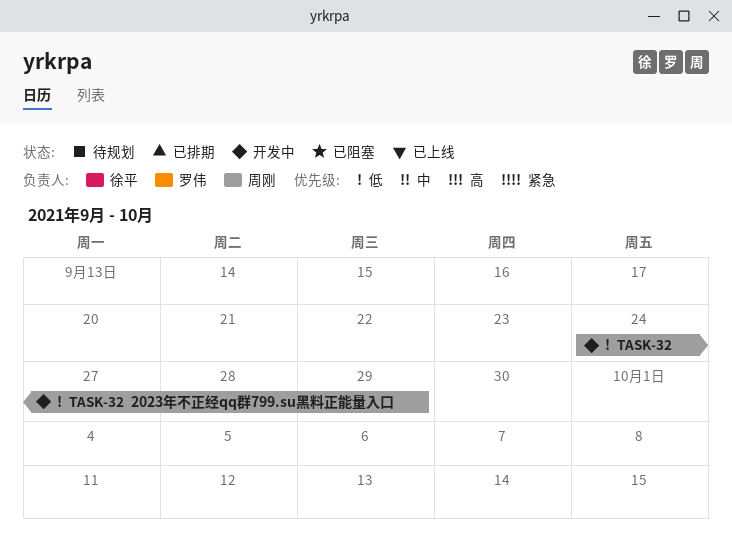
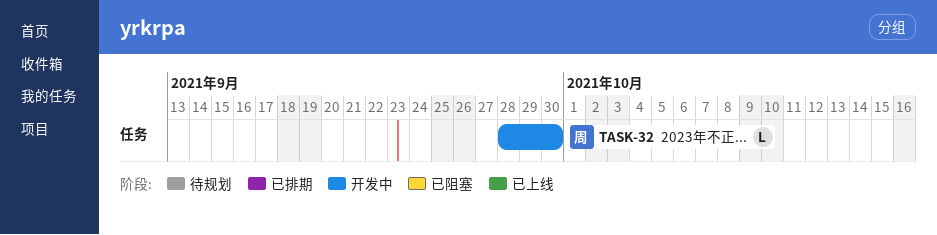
TASK-32, start: Sep 24 -> Sep 28
TASK-32, due: Sep 29 -> Sep 30

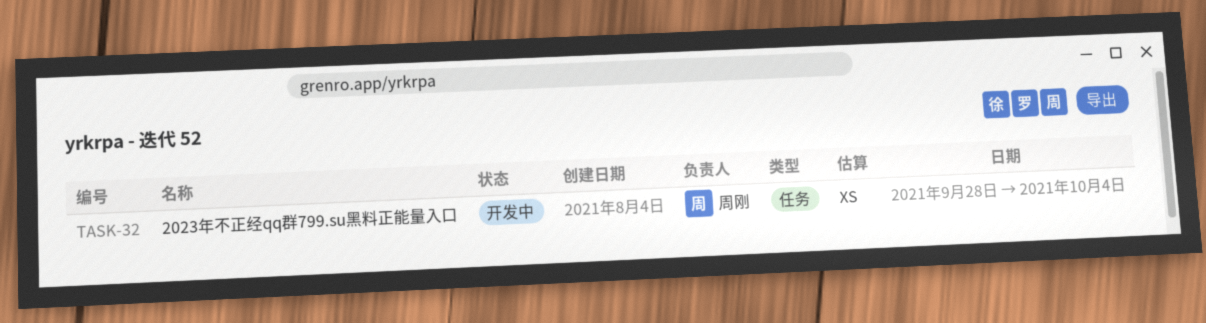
TASK-32, estimate: L -> XS
TASK-32, due: Sep 30 -> Oct 4

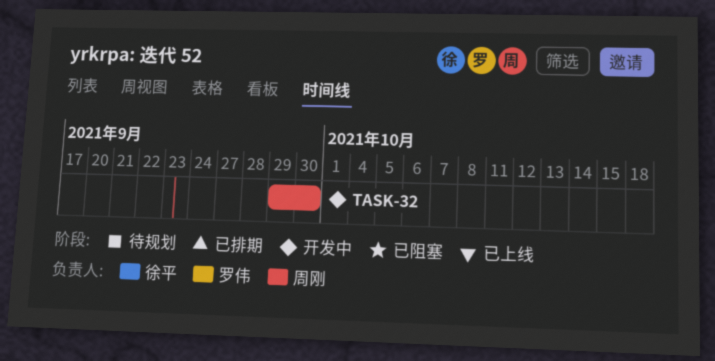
TASK-32, start: Sep 28 -> Sep 29
TASK-32, due: Oct 4 -> Sep 30

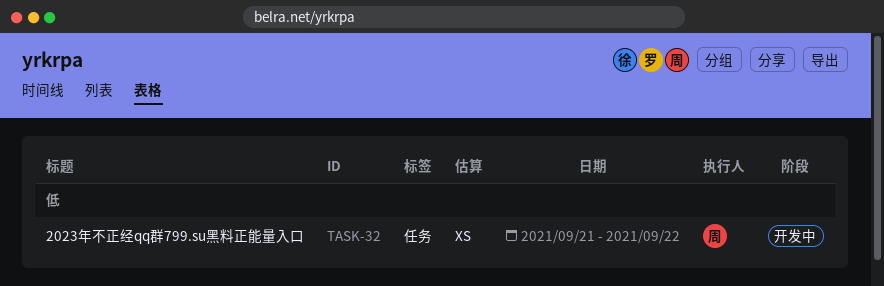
TASK-32, start: Sep 29 -> Sep 21
TASK-32, due: Sep 30 -> Sep 22

